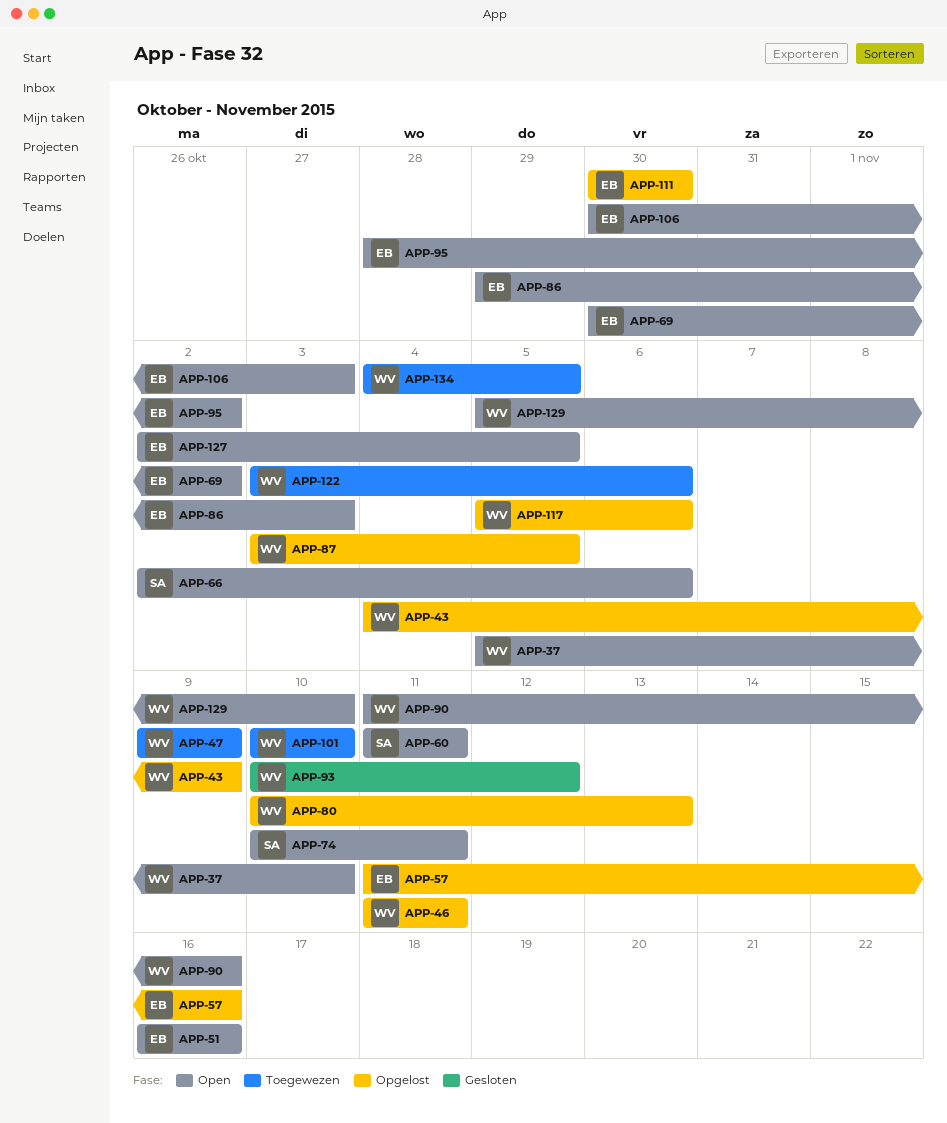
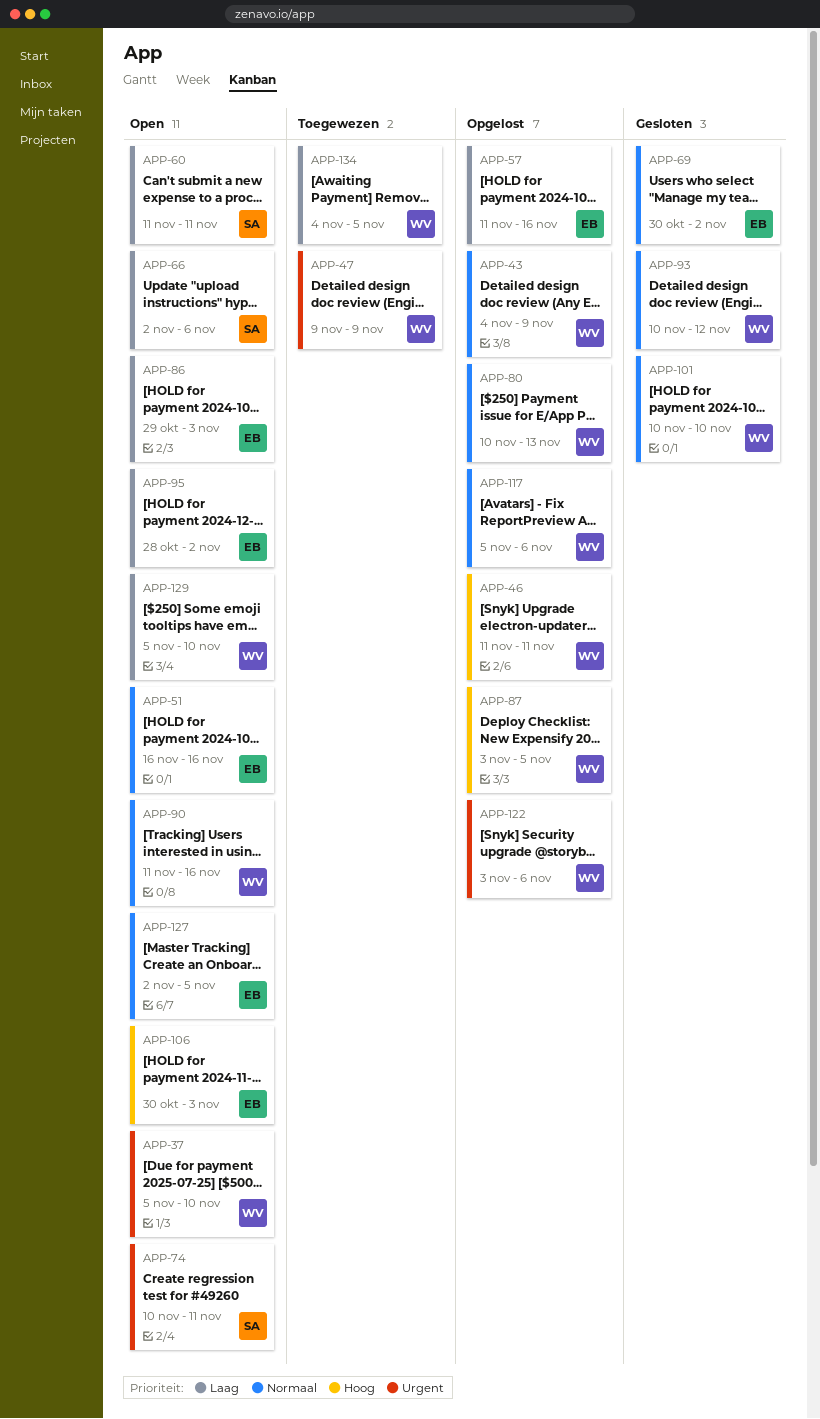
APP-69, status: Open -> Gesloten
APP-101, status: Toegewezen -> Gesloten
APP-111: present -> none
APP-122, status: Toegewezen -> Opgelost

